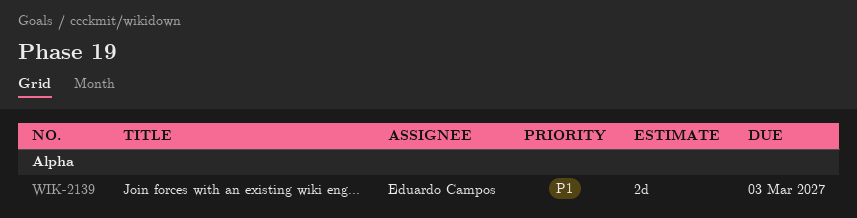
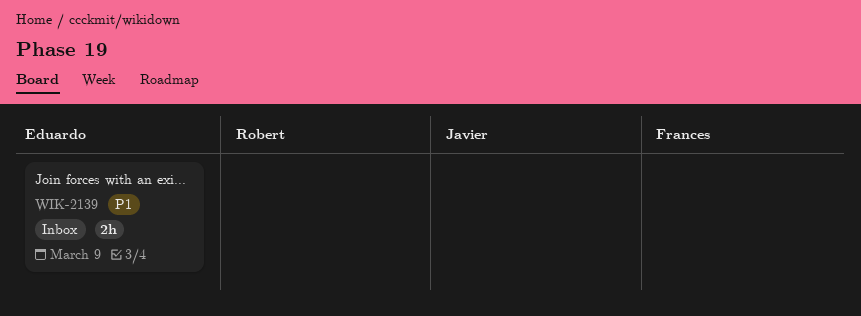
WIK-2139, estimate: 2d -> 2h
WIK-2139, due: Mar 3 -> Mar 9

